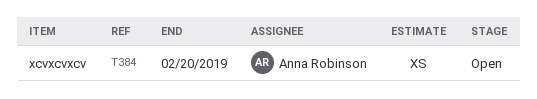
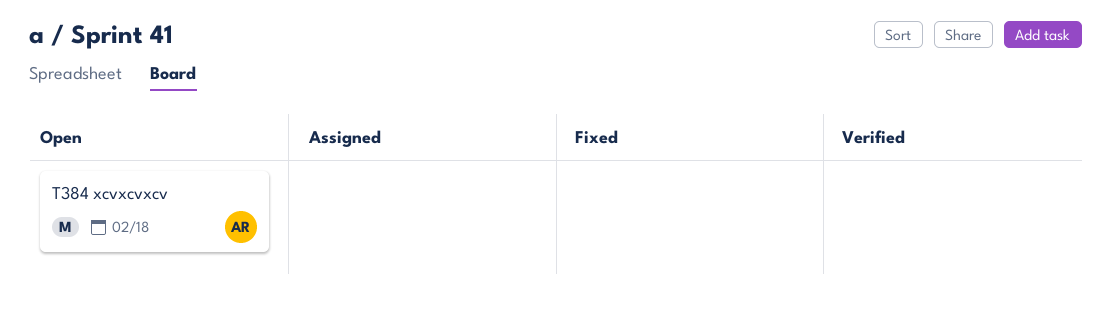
T384, estimate: XS -> M
T384, due: Feb 20 -> Feb 18

